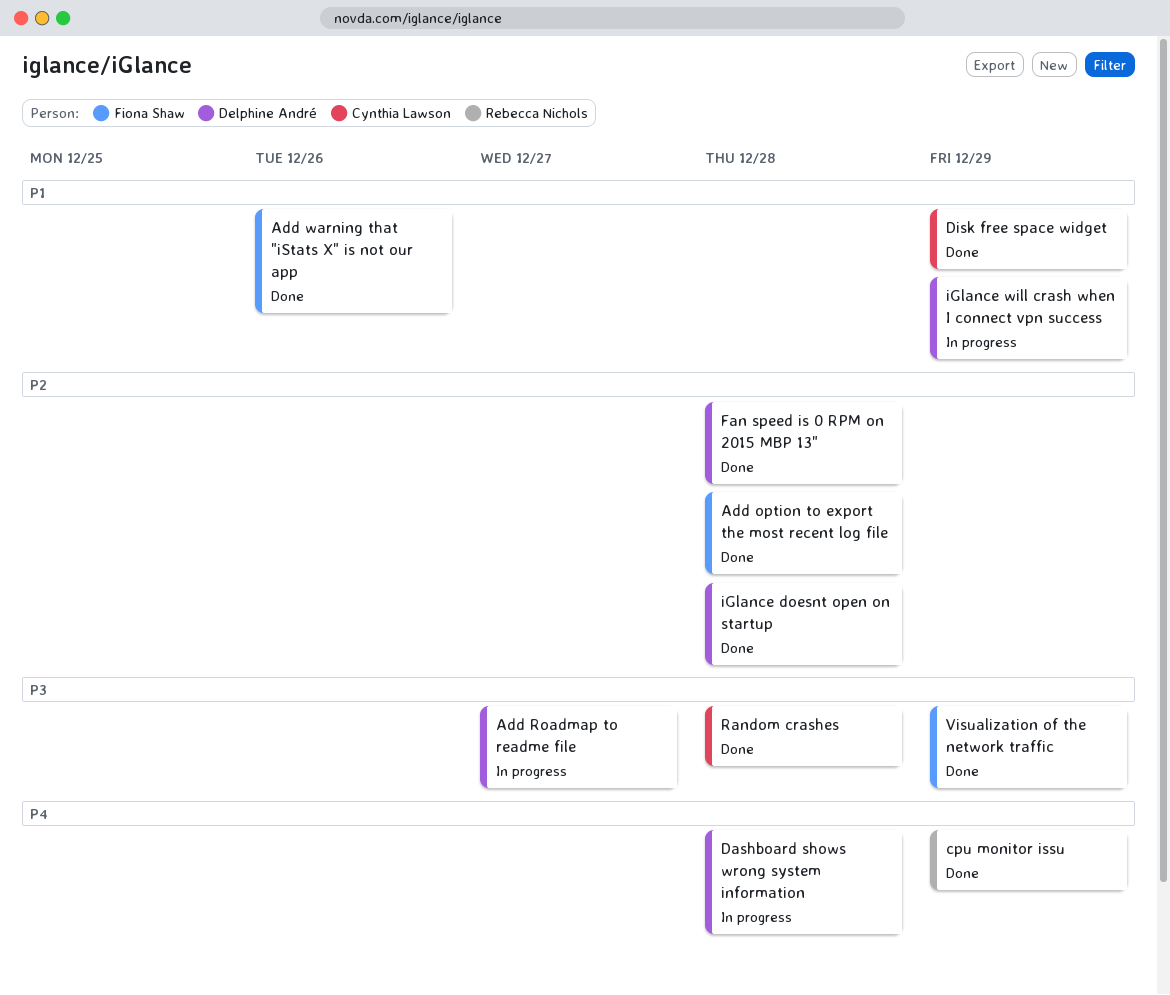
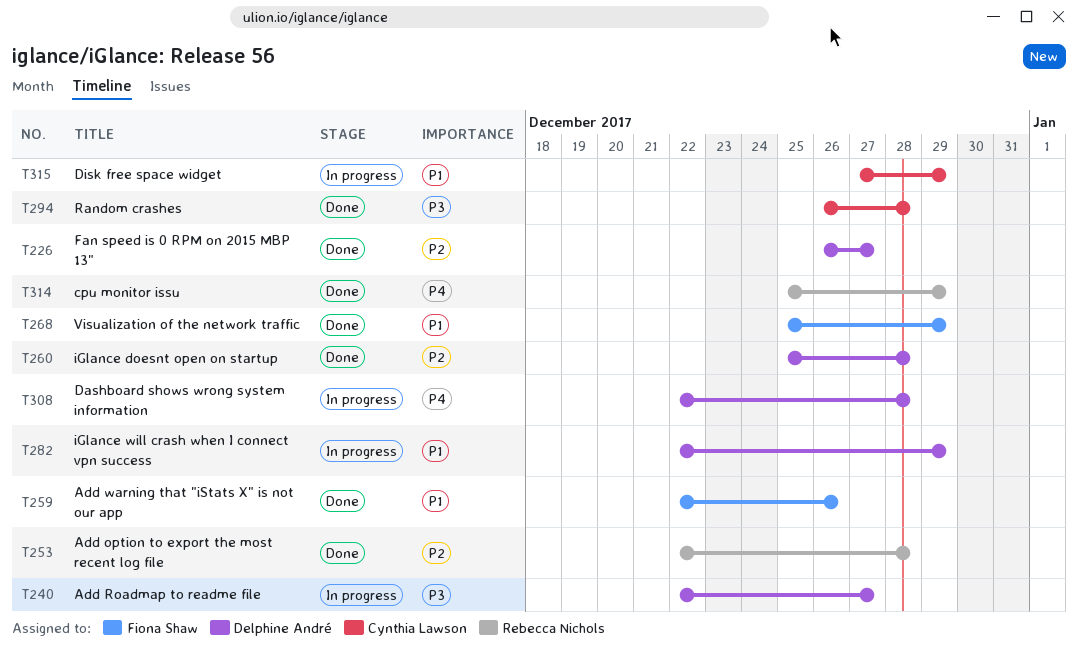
Add option to export the most recent log file, owner: Fiona Shaw -> Rebecca Nichols
Disk free space widget, status: Done -> In progress
Fan speed is 0 RPM on 2015 MBP 13", due: Dec 28 -> Dec 27
Visualization of the network traffic, priority: P3 -> P1

